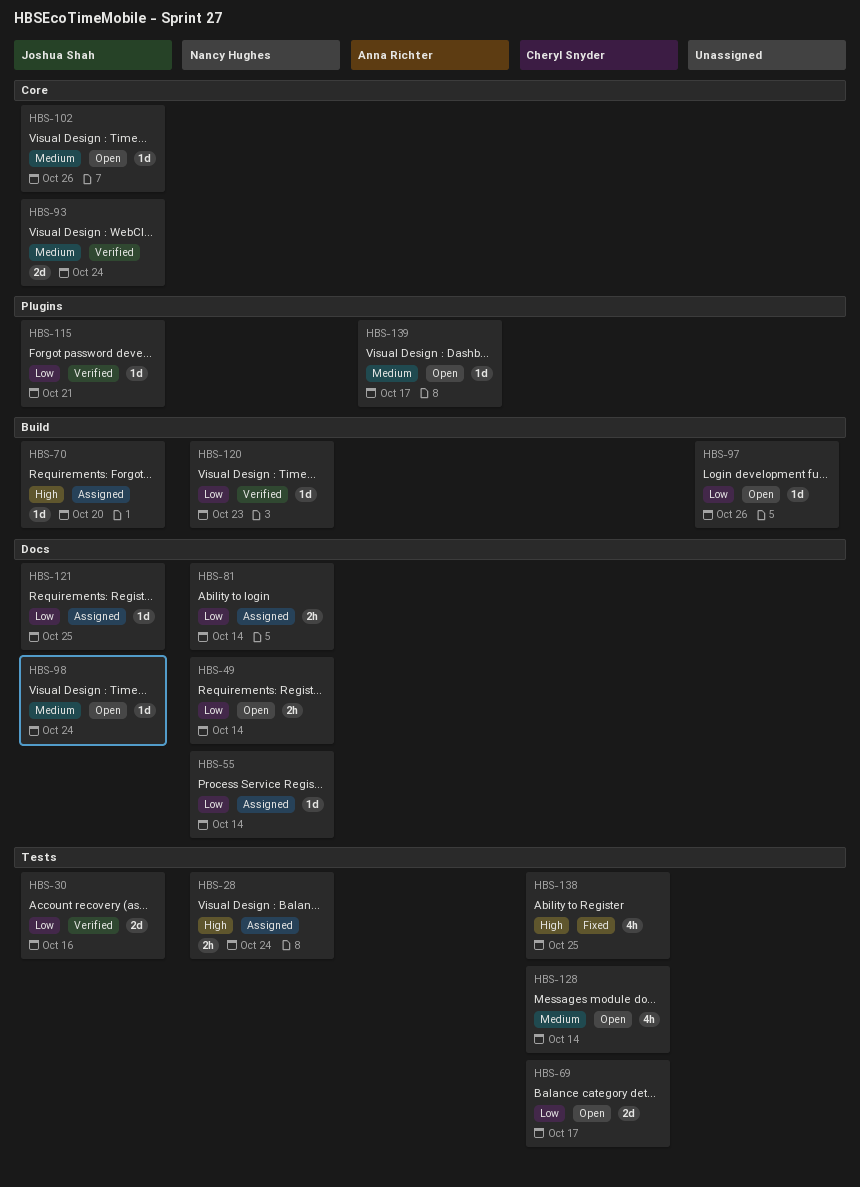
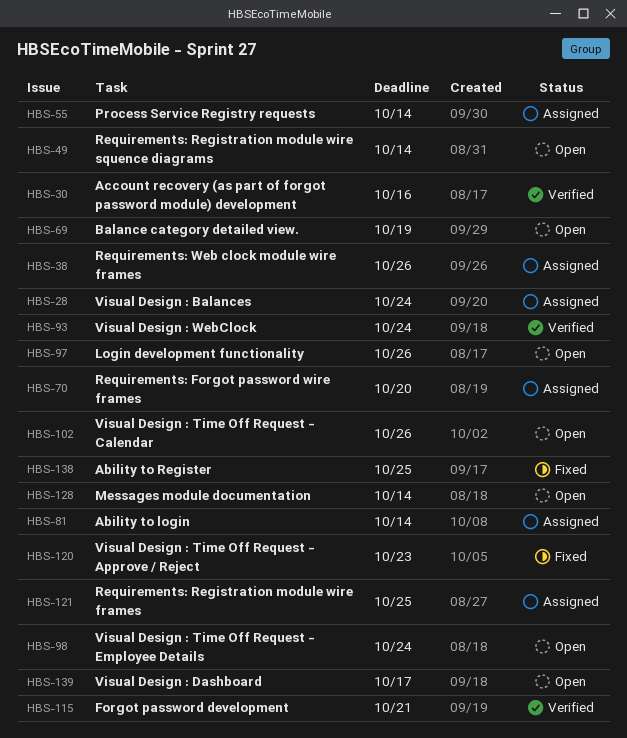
HBS-38: none -> present
HBS-69, due: Oct 17 -> Oct 19
HBS-120, status: Verified -> Fixed

